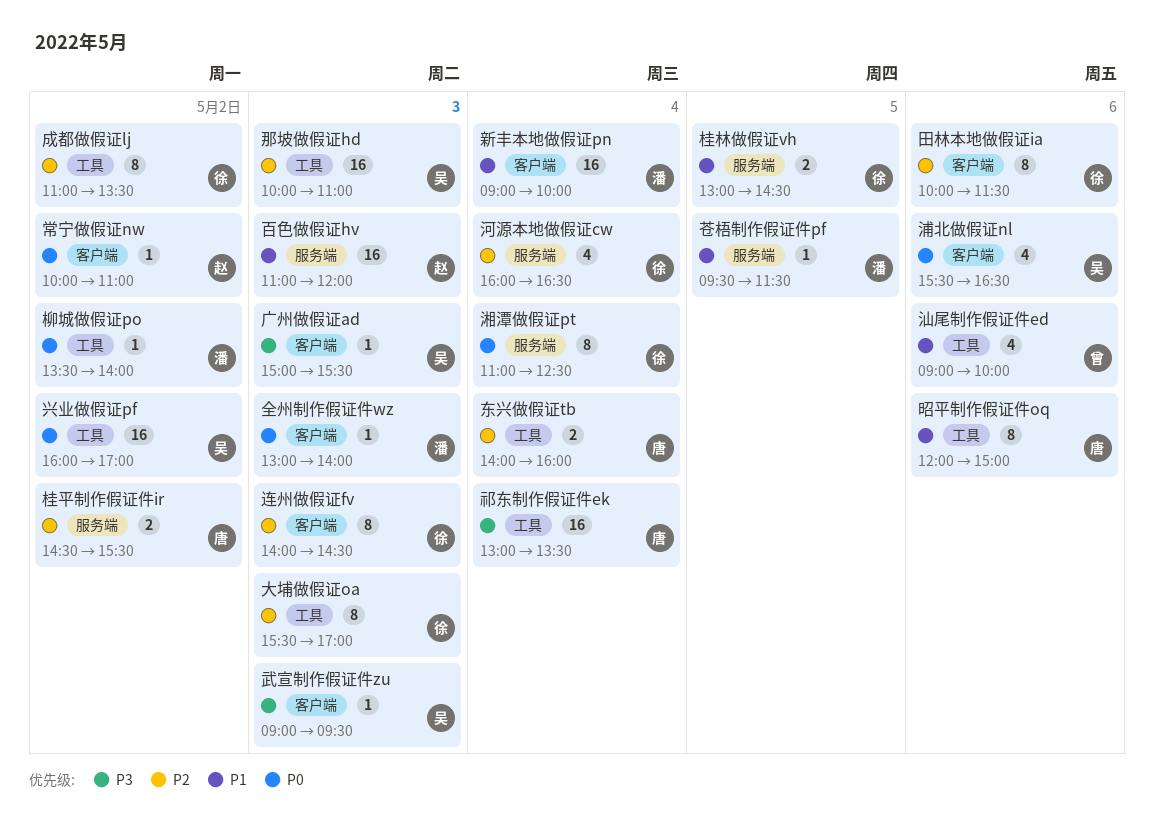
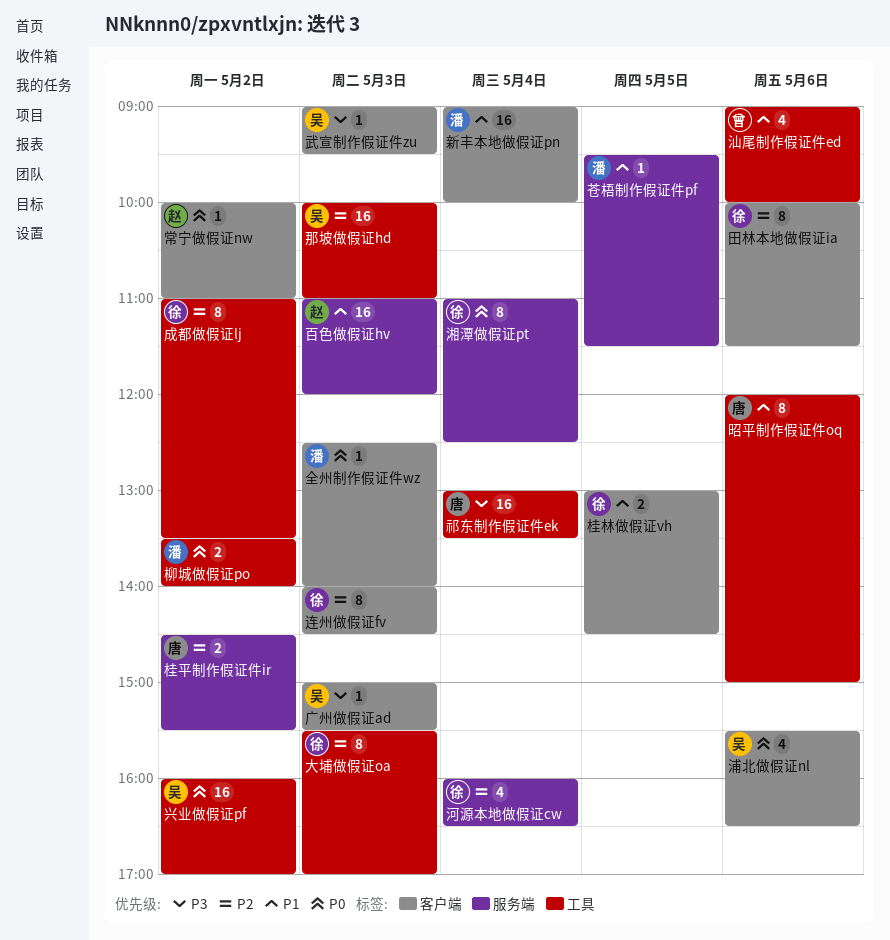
东兴做假证tb: present -> none
全州制作假证件wz, begins: 13:00 -> 12:30
柳城做假证po, estimate: 1 -> 2
桂林做假证vh, label: 服务端 -> 客户端

